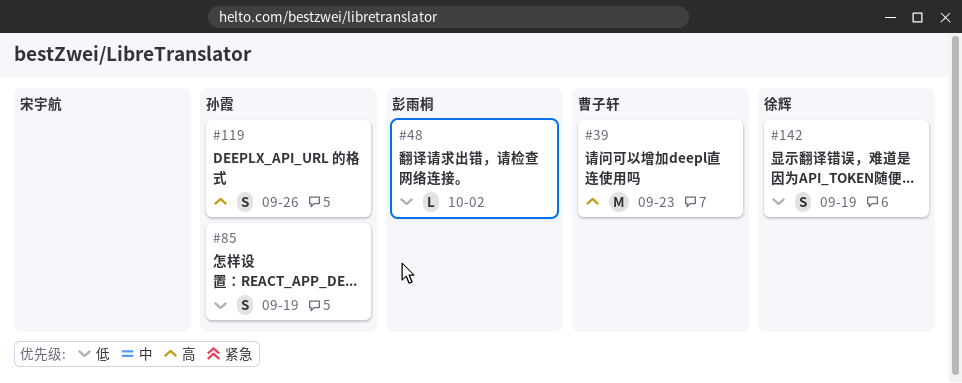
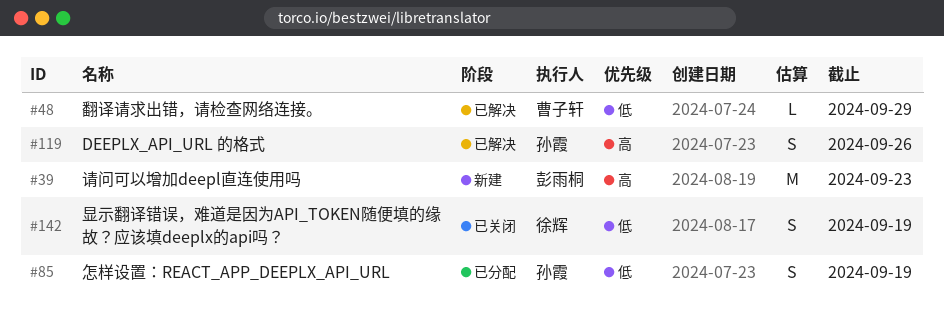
#39, owner: 曹子轩 -> 彭雨桐
#48, owner: 彭雨桐 -> 曹子轩
#48, due: Oct 2 -> Sep 29

